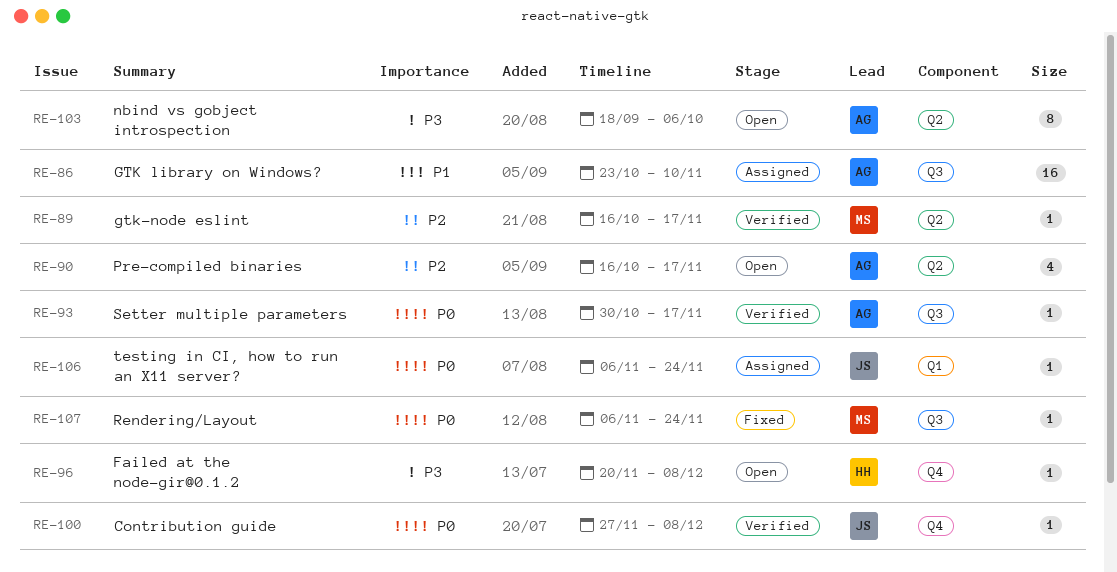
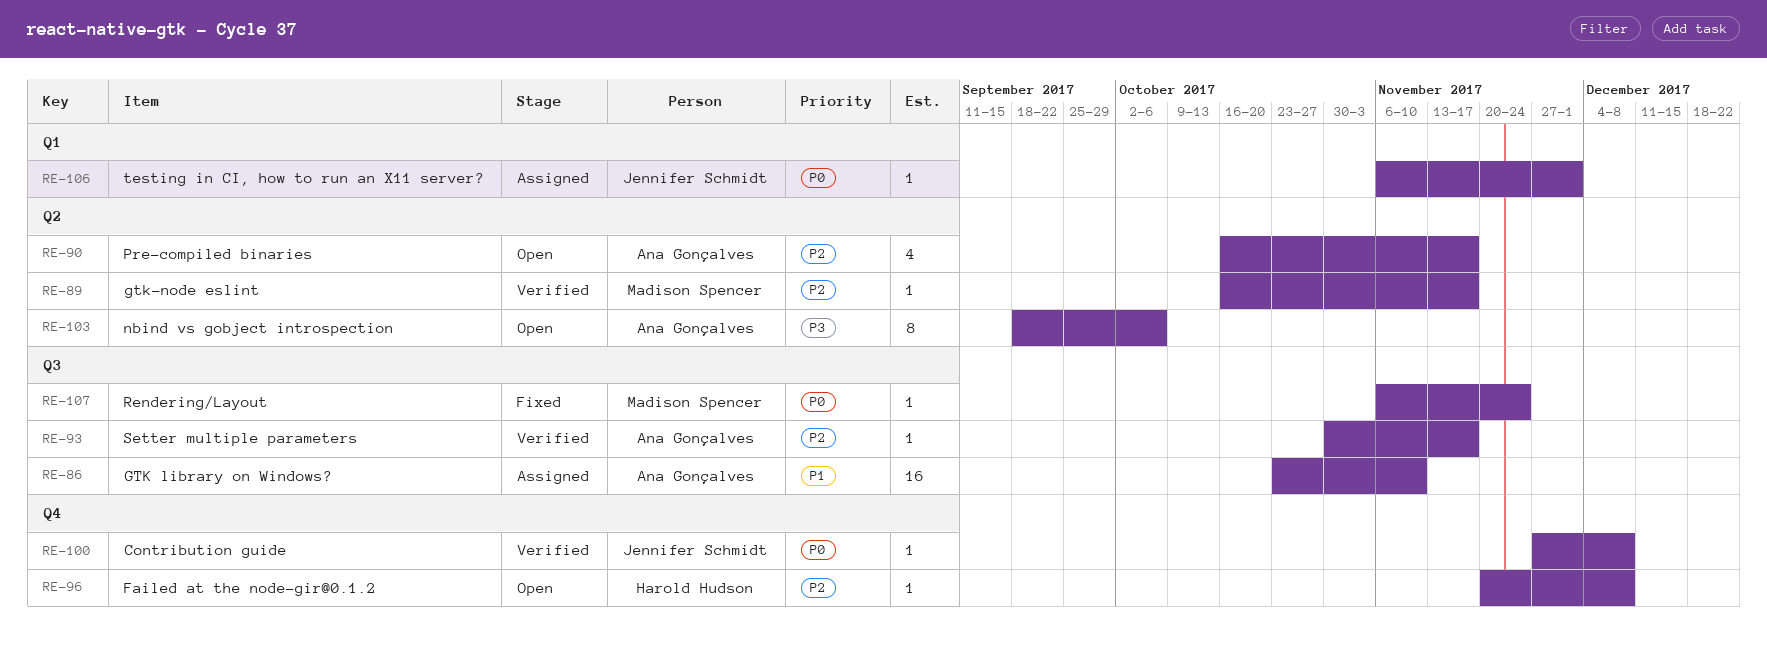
RE-93, priority: P0 -> P2
RE-96, priority: P3 -> P2
RE-106, due: Nov 24 -> Dec 1

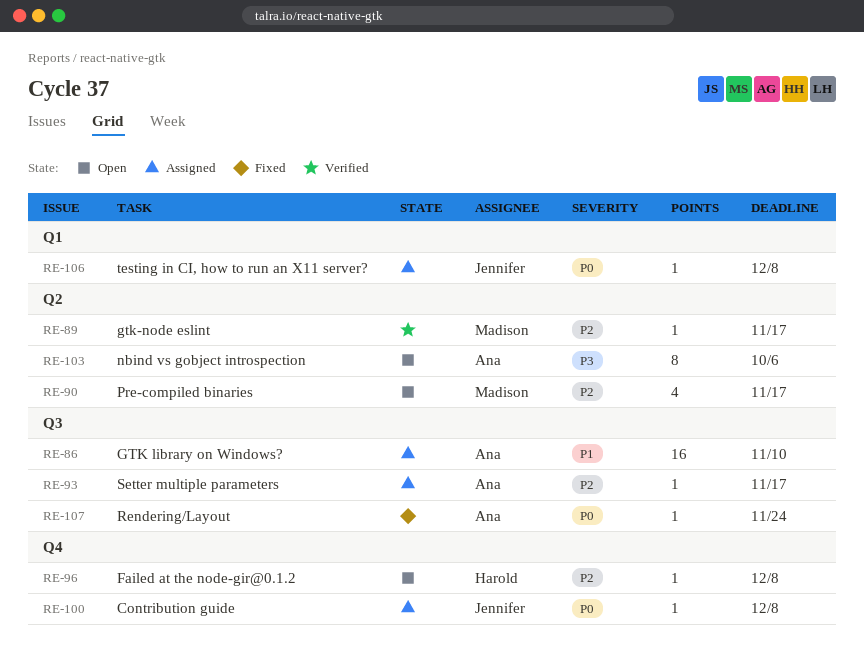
RE-90, owner: Ana Gonçalves -> Madison Spencer
RE-93, status: Verified -> Assigned
RE-100, status: Verified -> Assigned
RE-106, due: Dec 1 -> Dec 8
RE-107, owner: Madison Spencer -> Ana Gonçalves

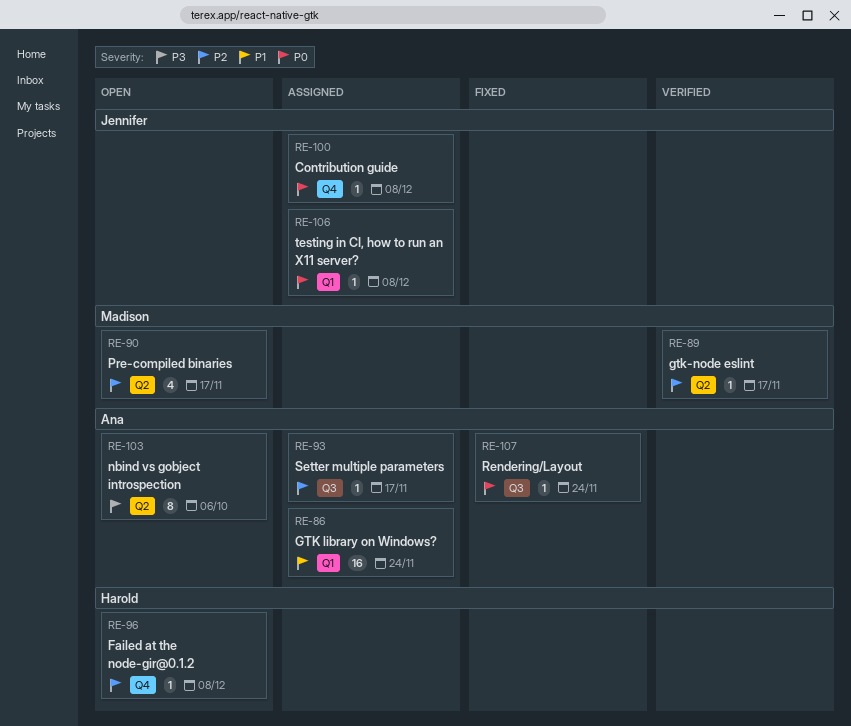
RE-86, label: Q3 -> Q1
RE-86, due: Nov 10 -> Nov 24

